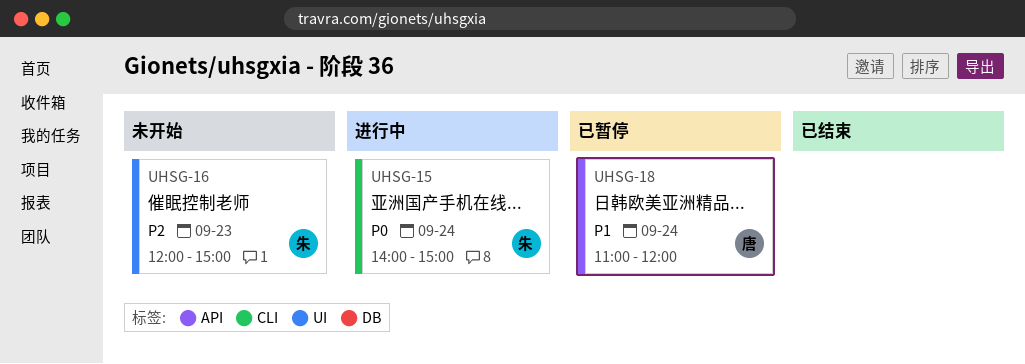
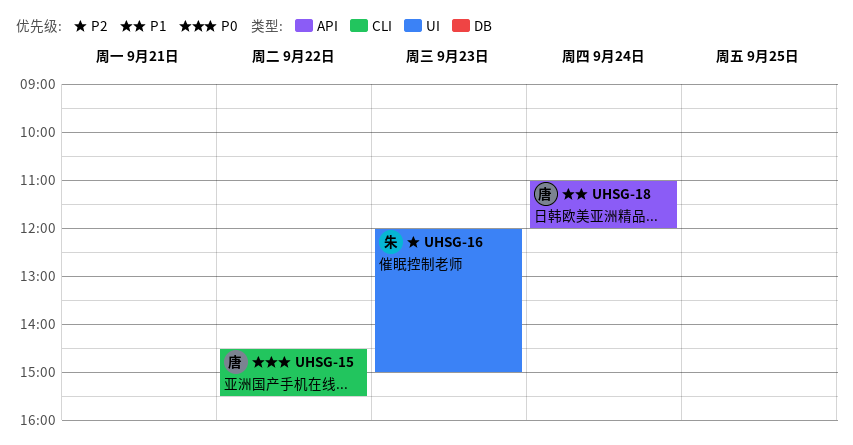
UHSG-15, owner: 朱 -> 唐
UHSG-15, day: Sep 24 -> Sep 22
UHSG-15, begins: 14:00 -> 14:30
UHSG-15, ends: 15:00 -> 15:30

